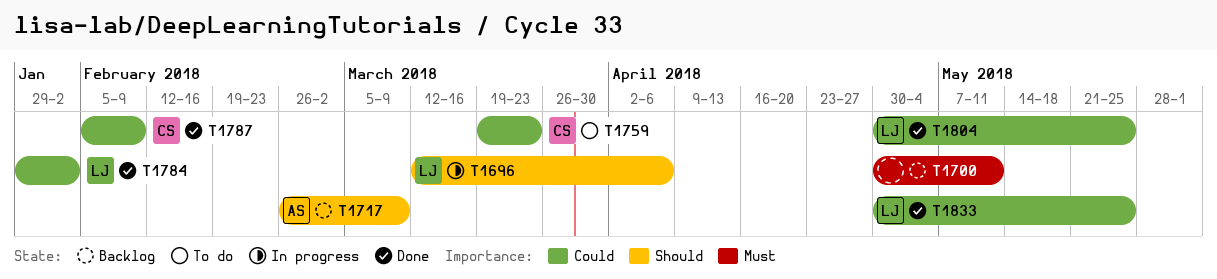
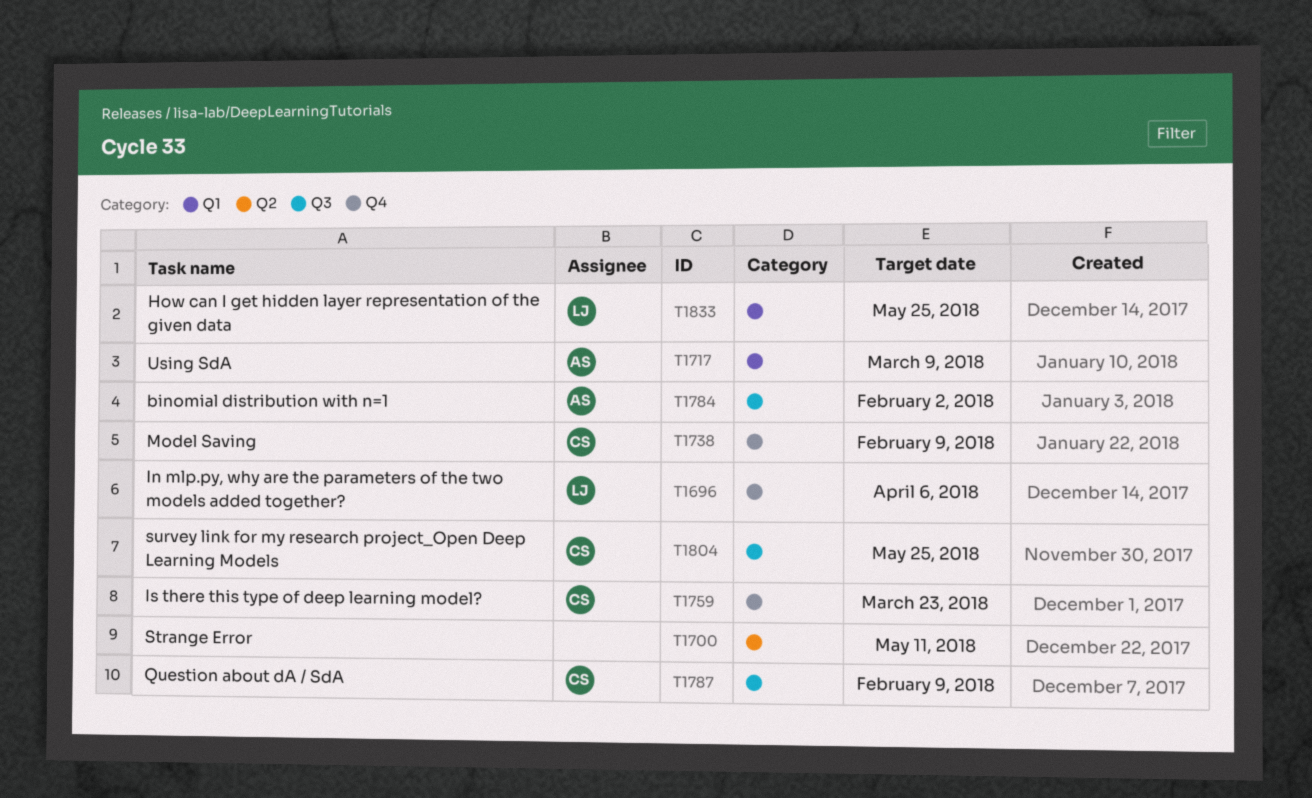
T1738: none -> present
T1784, owner: LJ -> AS
T1804, owner: LJ -> CS

